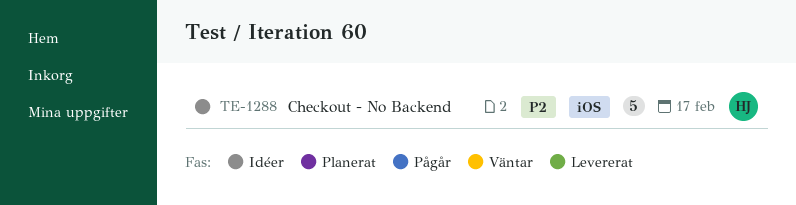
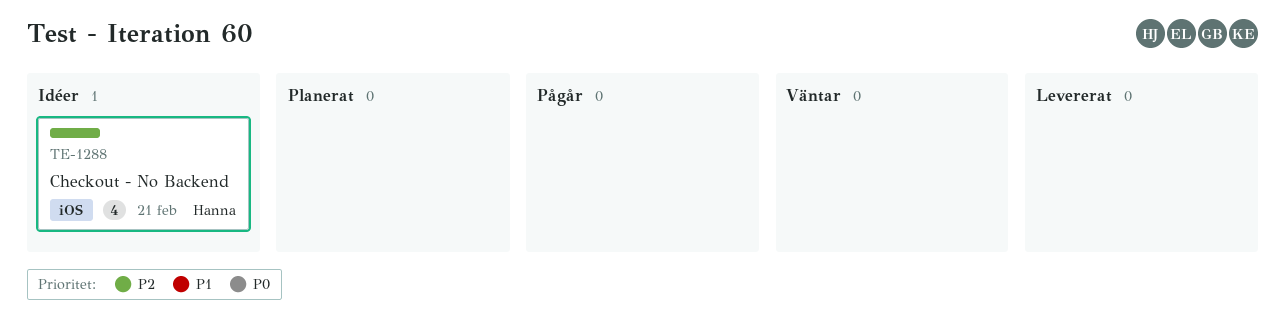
TE-1288, estimate: 5 -> 4
TE-1288, due: Feb 17 -> Feb 21

